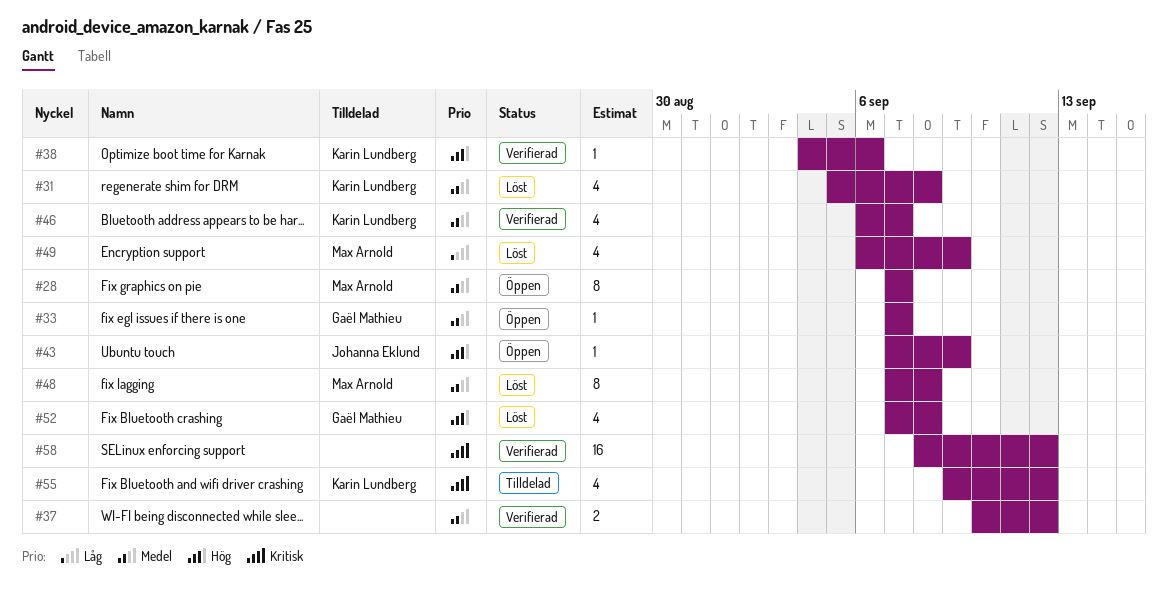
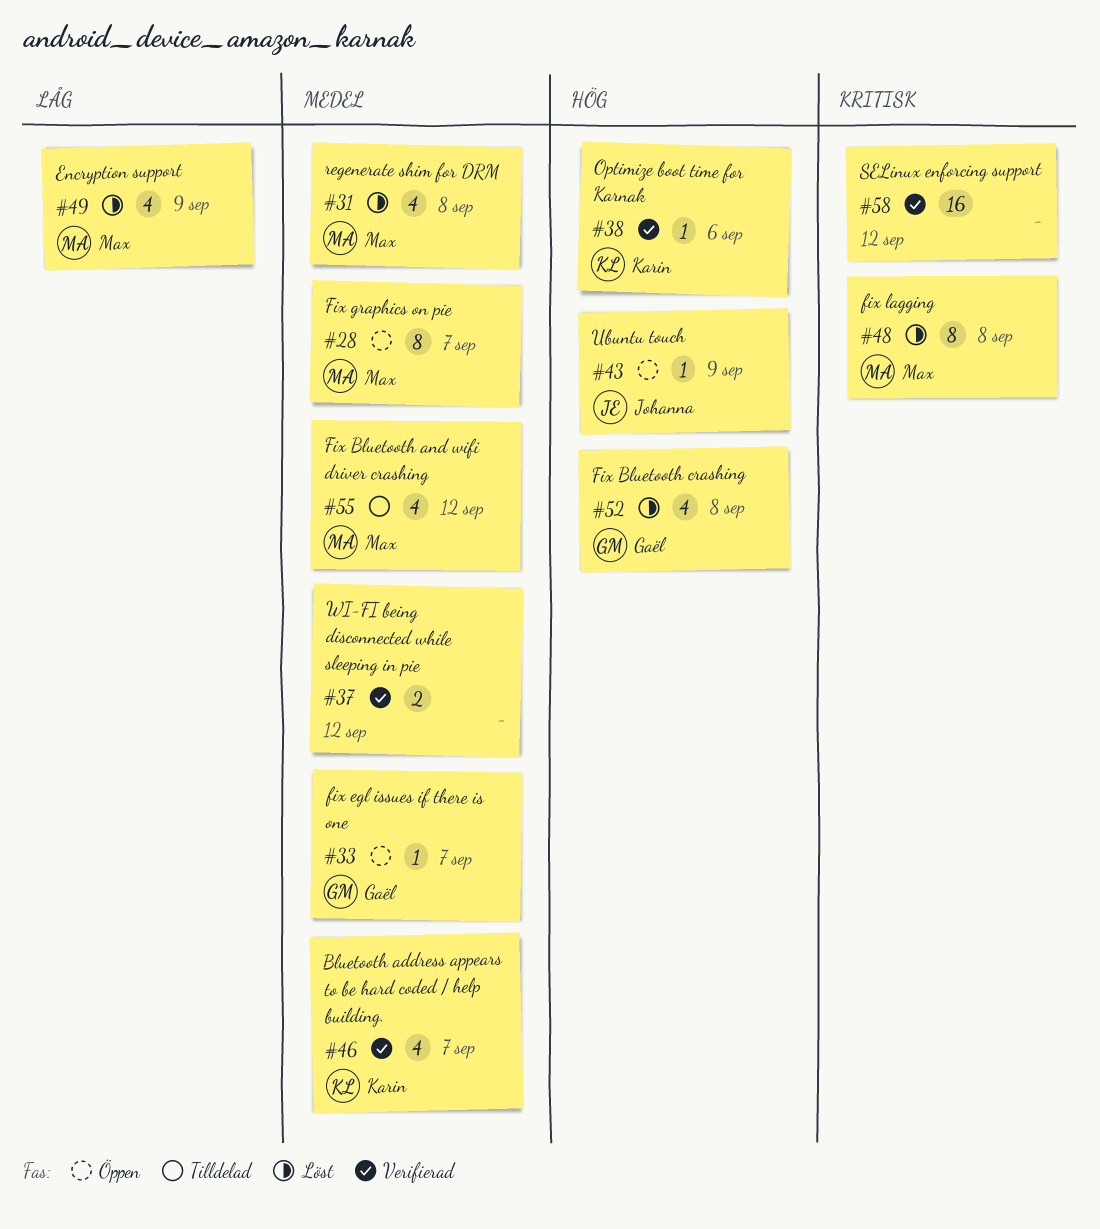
#31, owner: Karin Lundberg -> Max Arnold
#48, priority: Medel -> Kritisk
#55, owner: Karin Lundberg -> Max Arnold
#55, priority: Kritisk -> Medel

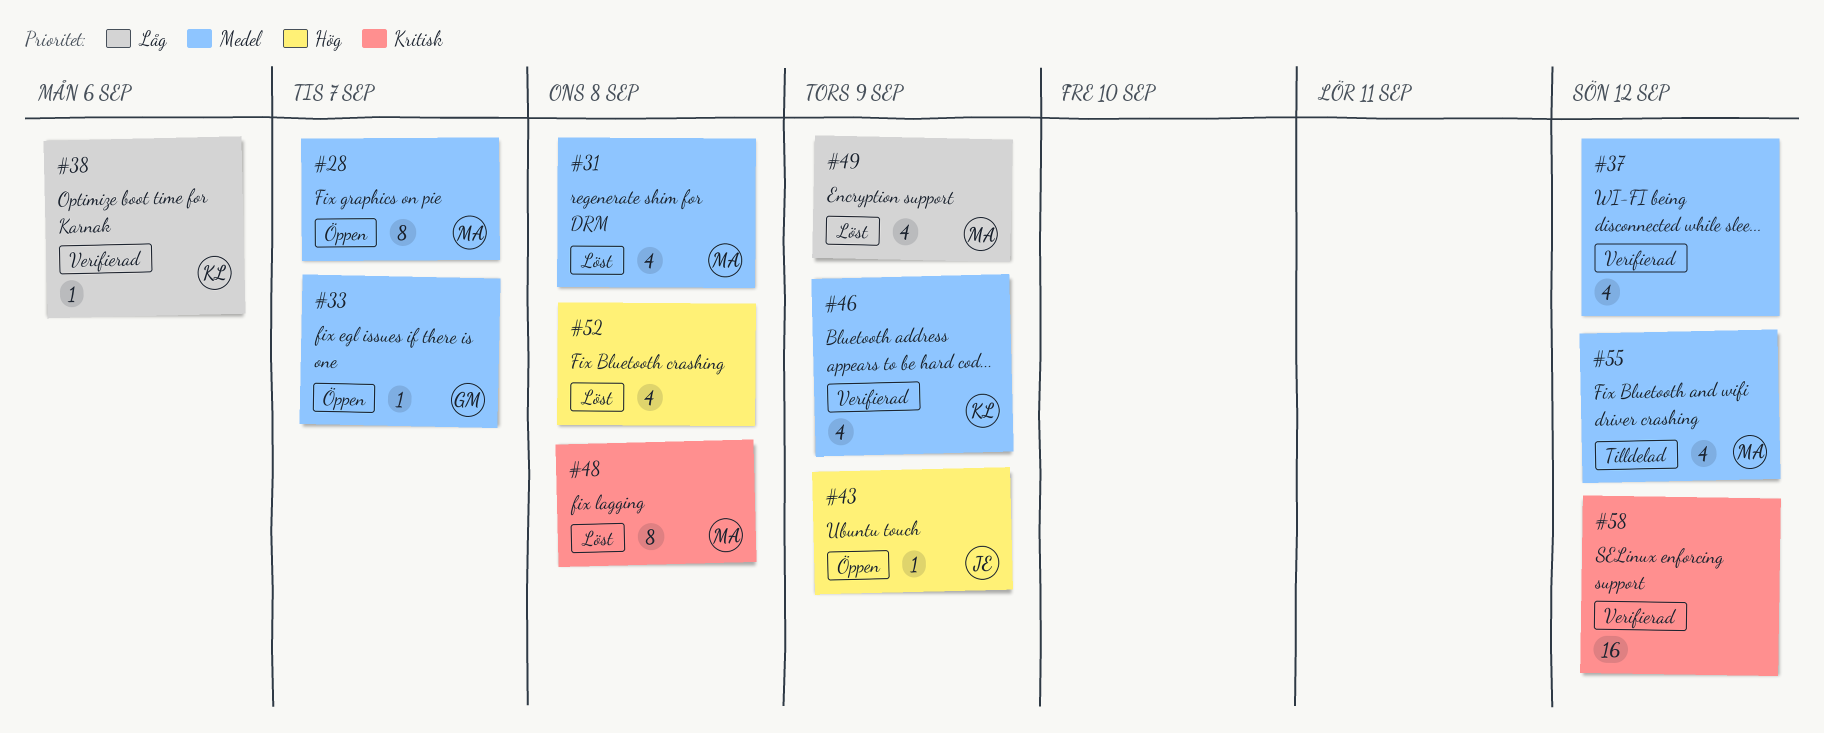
#37, estimate: 2 -> 4
#38, priority: Hög -> Låg
#46, due: Sep 7 -> Sep 9
#52, owner: Gaël -> none

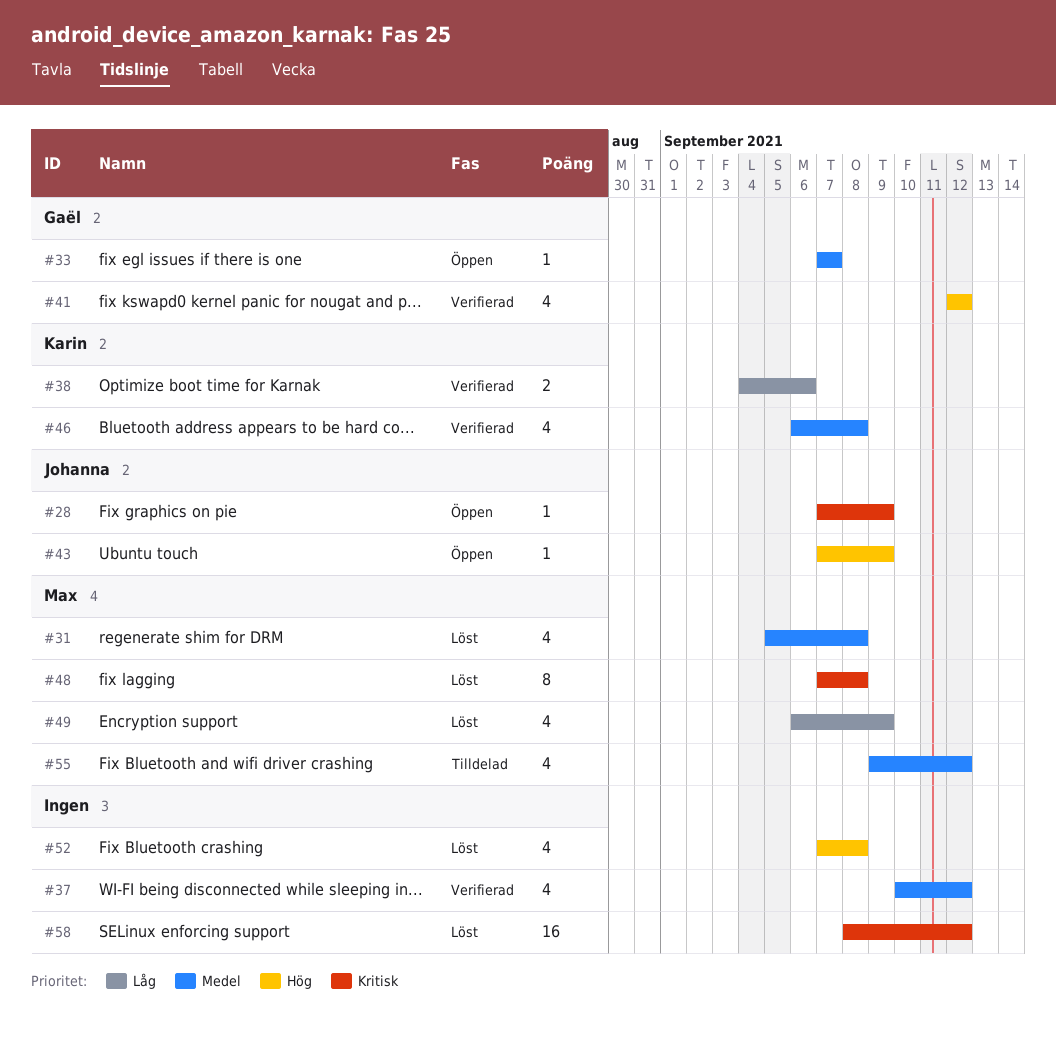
#28, owner: Max -> Johanna
#28, priority: Medel -> Kritisk
#28, estimate: 8 -> 1
#28, due: Sep 7 -> Sep 9
#38, estimate: 1 -> 2
#41: none -> present
#46, due: Sep 9 -> Sep 8
#58, status: Verifierad -> Löst

